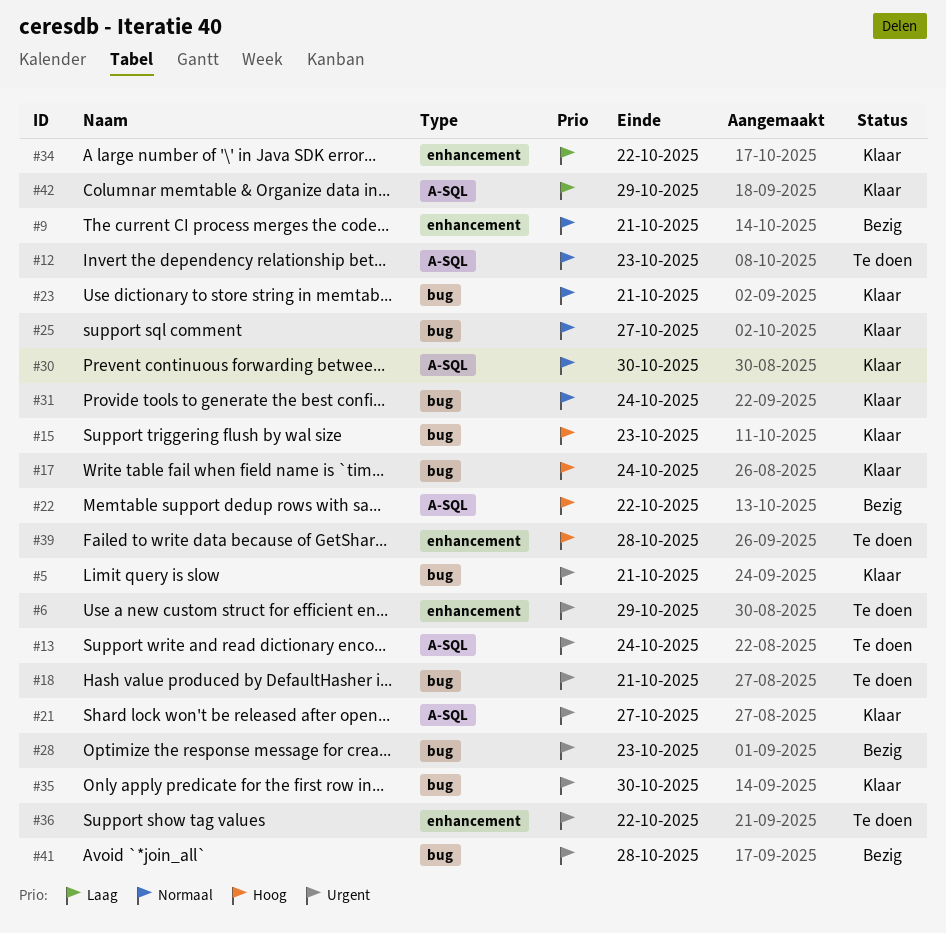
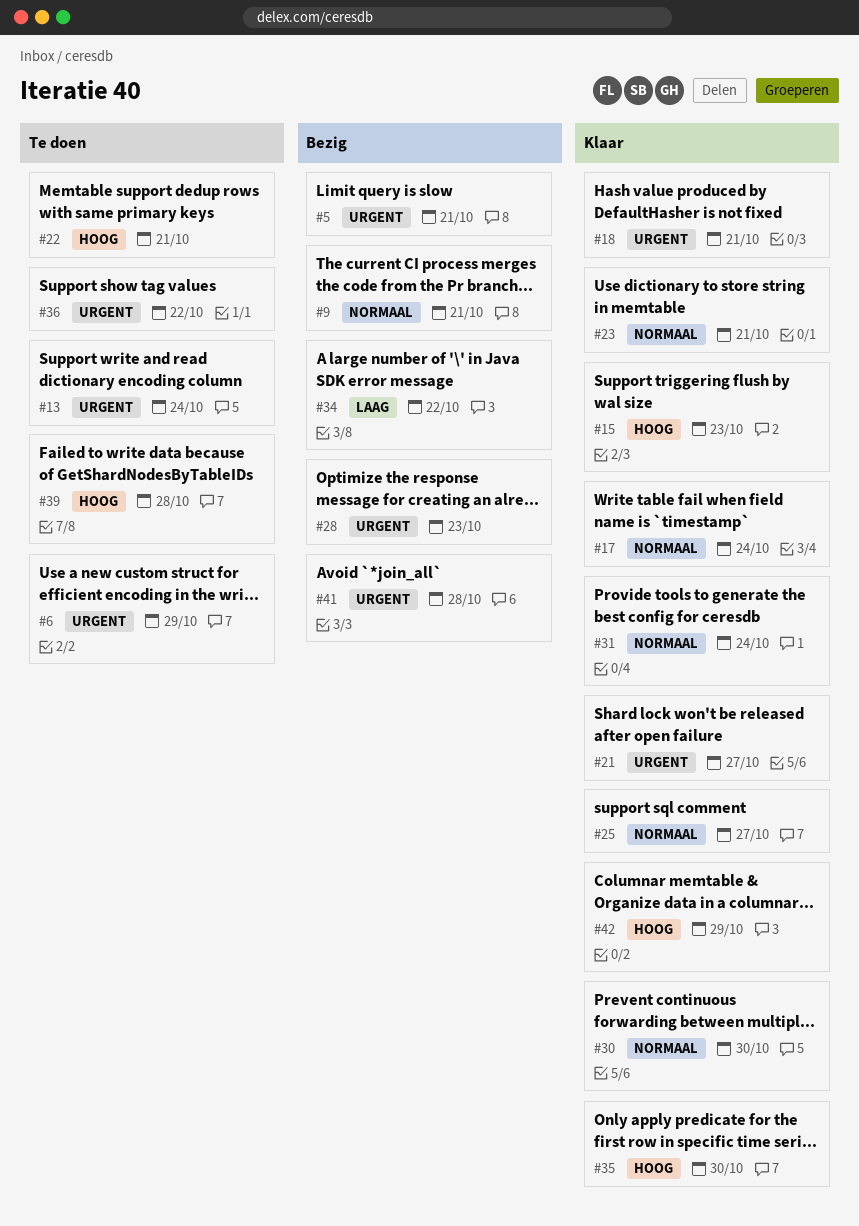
#5, status: Klaar -> Bezig
#12: present -> none
#17, priority: Hoog -> Normaal
#18, status: Te doen -> Klaar
#22, status: Bezig -> Te doen
#22, due: Oct 22 -> Oct 21
#34, status: Klaar -> Bezig
#35, priority: Urgent -> Hoog
#42, priority: Laag -> Hoog

